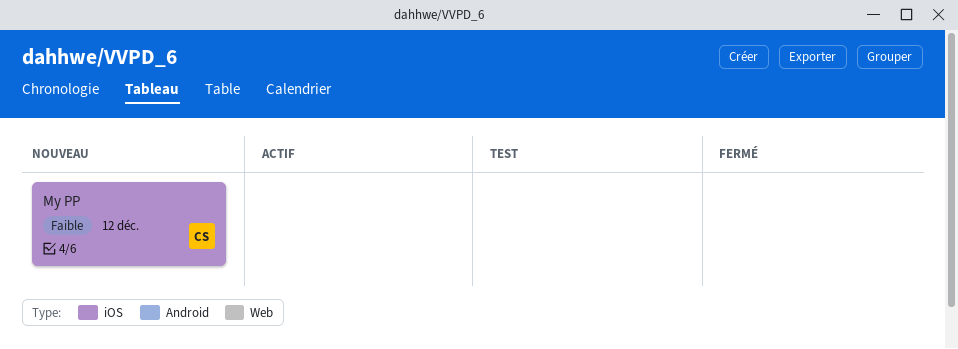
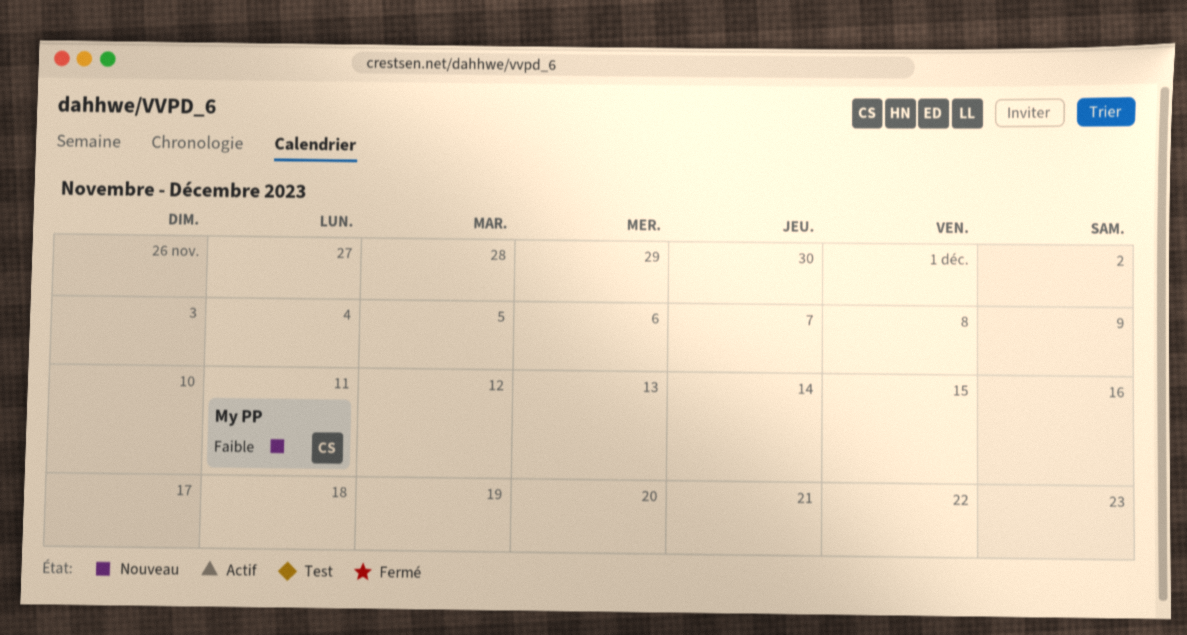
My PP, due: Dec 12 -> Dec 11

